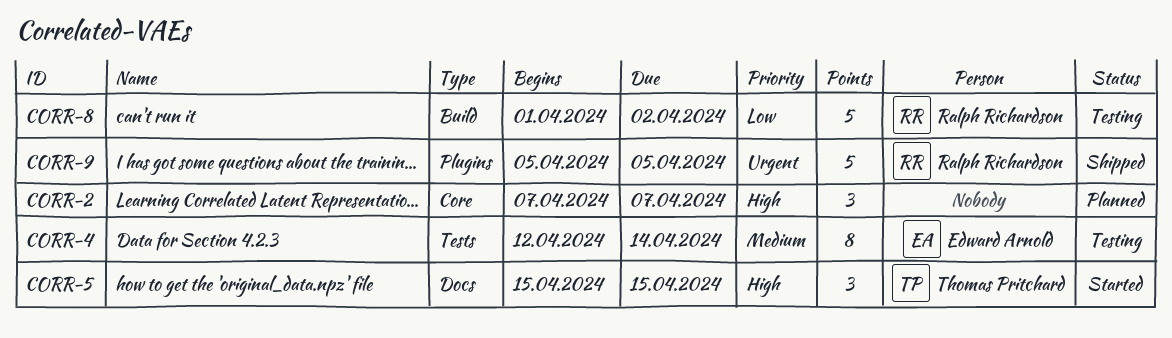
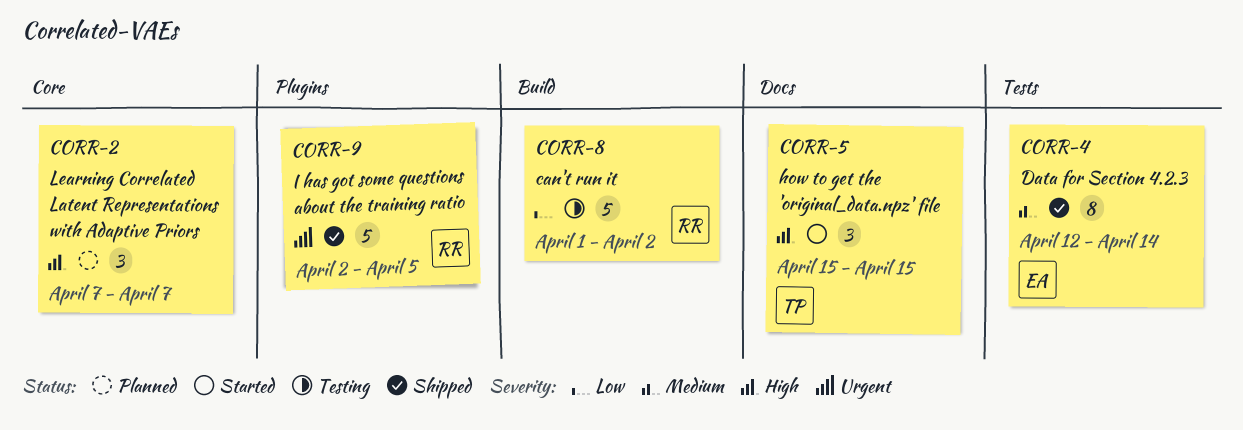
CORR-4, status: Testing -> Shipped
CORR-9, start: Apr 5 -> Apr 2

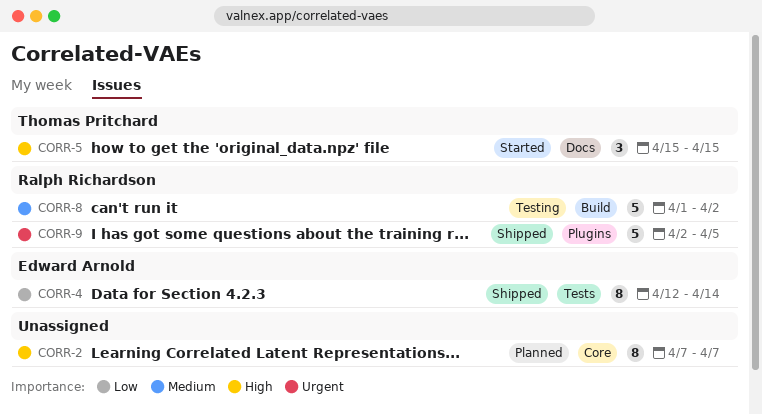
CORR-2, estimate: 3 -> 8
CORR-4, priority: Medium -> Low
CORR-8, priority: Low -> Medium

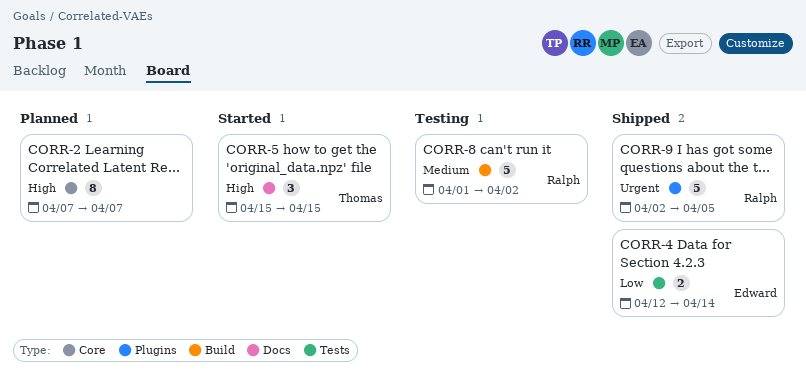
CORR-4, estimate: 8 -> 2

